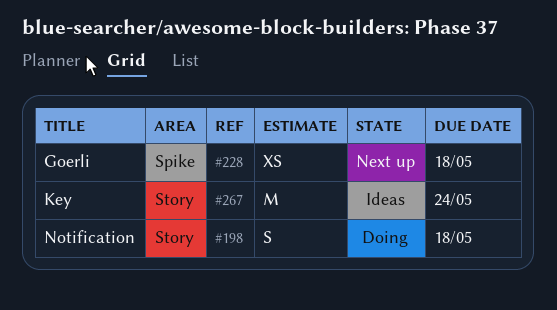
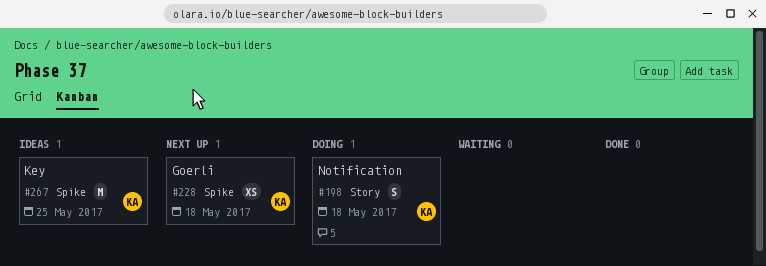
#267, label: Story -> Spike
#267, due: May 24 -> May 25

